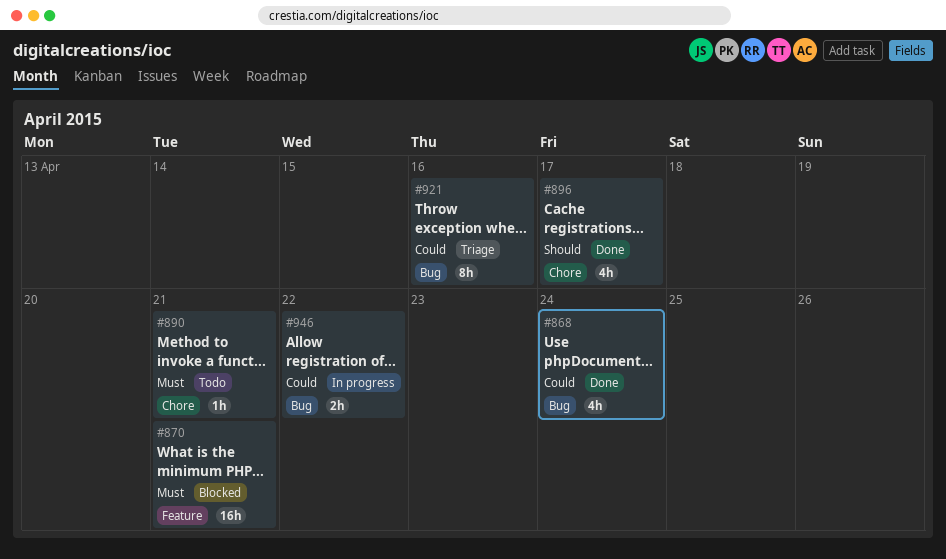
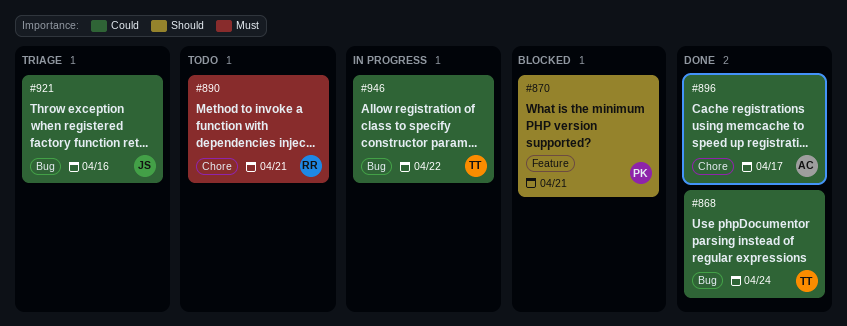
#870, priority: Must -> Should
#896, priority: Should -> Could

